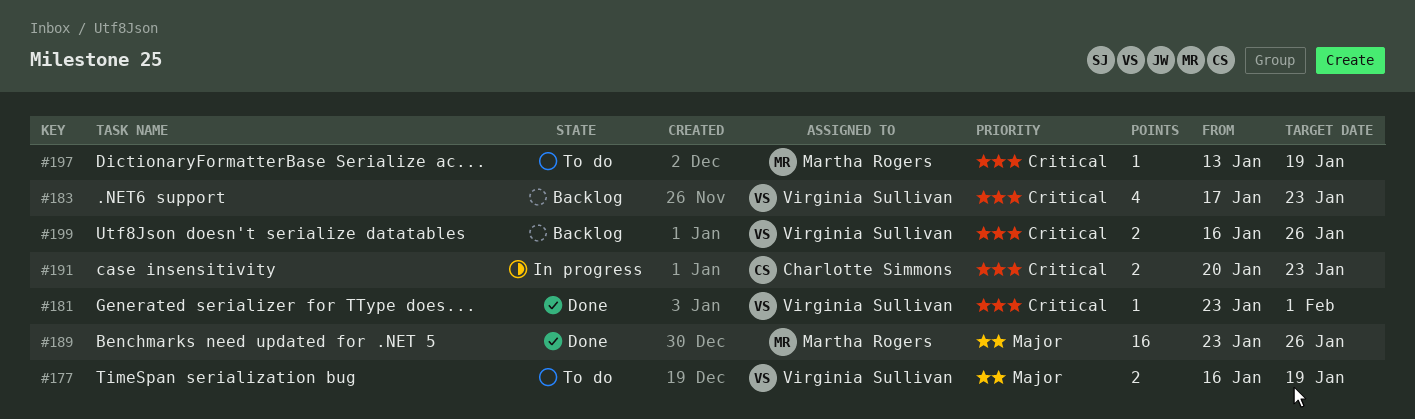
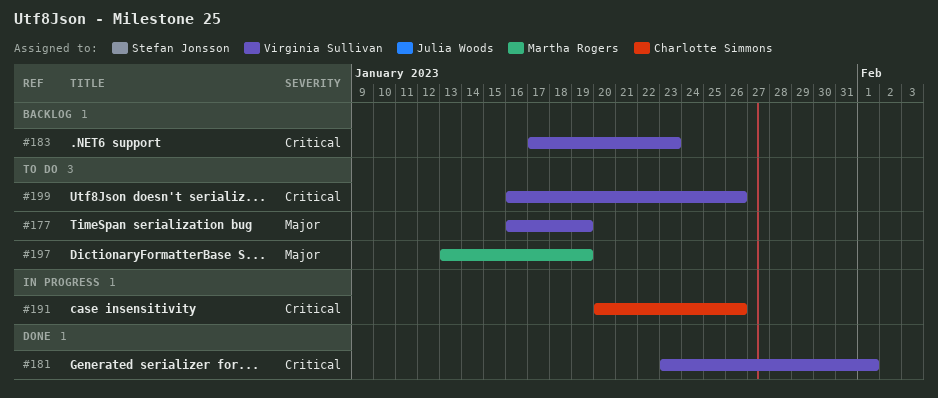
#189: present -> none
#191, due: Jan 23 -> Jan 26
#197, priority: Critical -> Major
#199, status: Backlog -> To do

